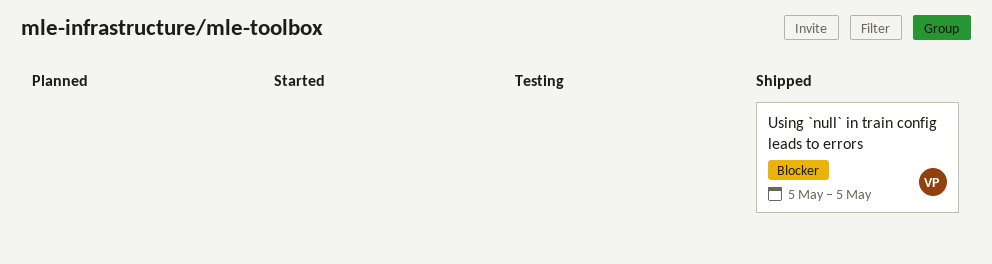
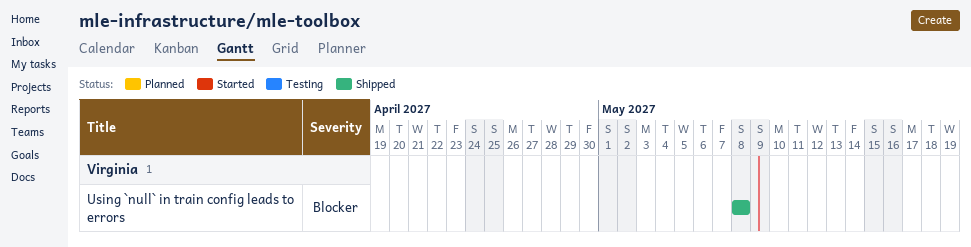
Using `null` in train config leads to errors, start: May 5 -> May 8
Using `null` in train config leads to errors, due: May 5 -> May 8

